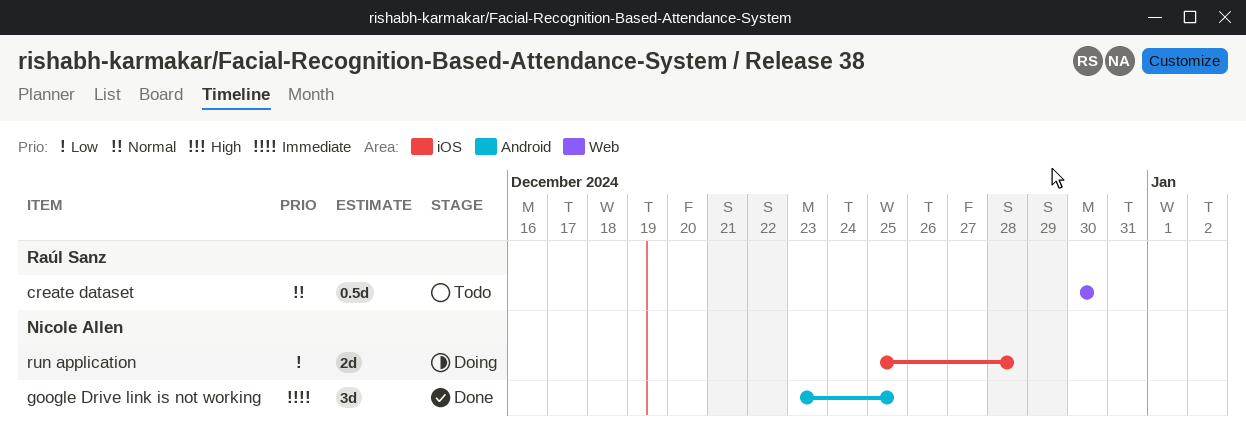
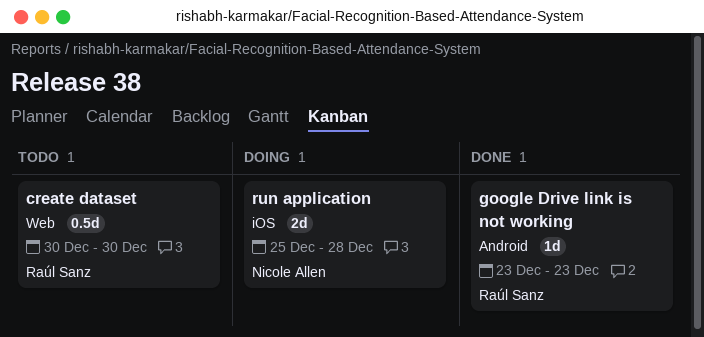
google Drive link is not working, owner: Nicole Allen -> Raúl Sanz
google Drive link is not working, estimate: 3d -> 1d
google Drive link is not working, due: Dec 25 -> Dec 23

